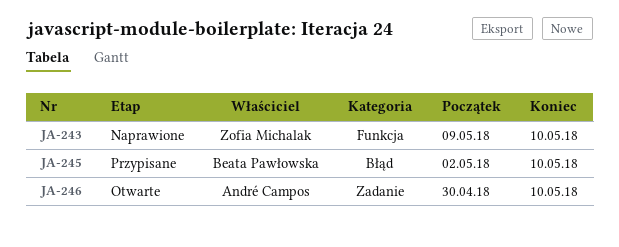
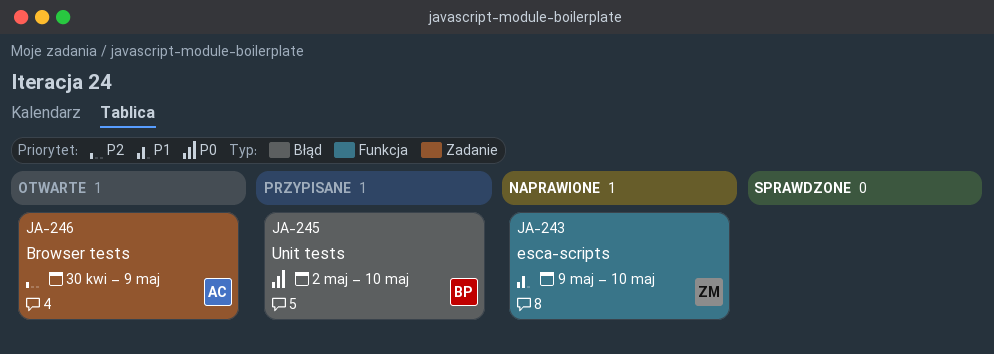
JA-246, due: May 10 -> May 9

